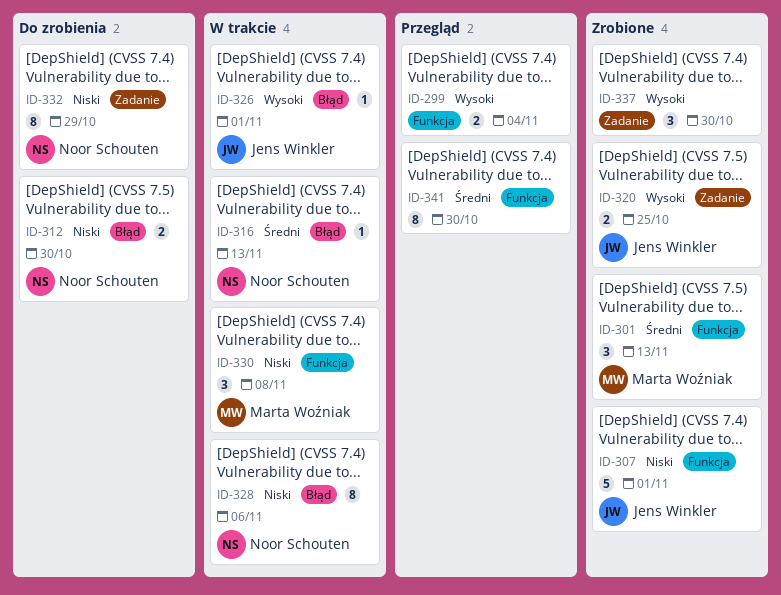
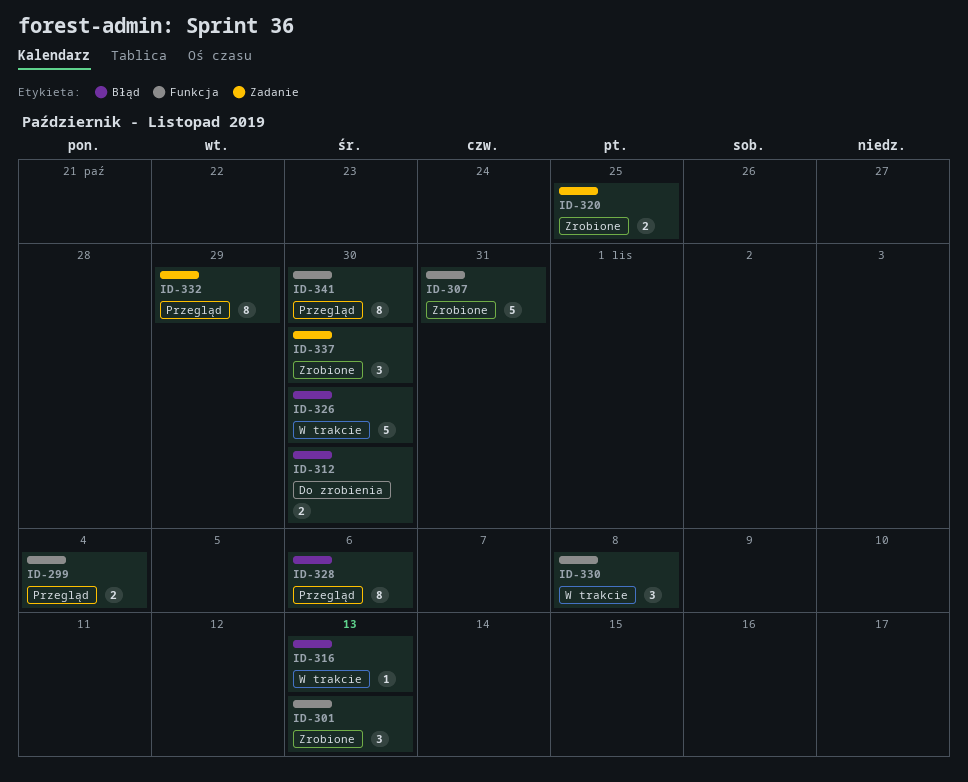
ID-307, due: Nov 1 -> Oct 31
ID-326, estimate: 1 -> 5
ID-326, due: Nov 1 -> Oct 30
ID-328, status: W trakcie -> Przegląd
ID-332, status: Do zrobienia -> Przegląd

